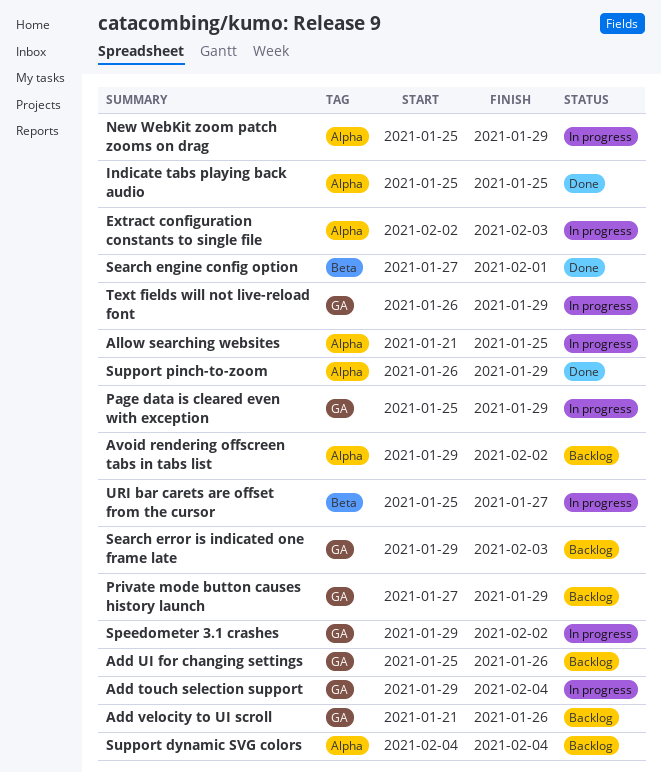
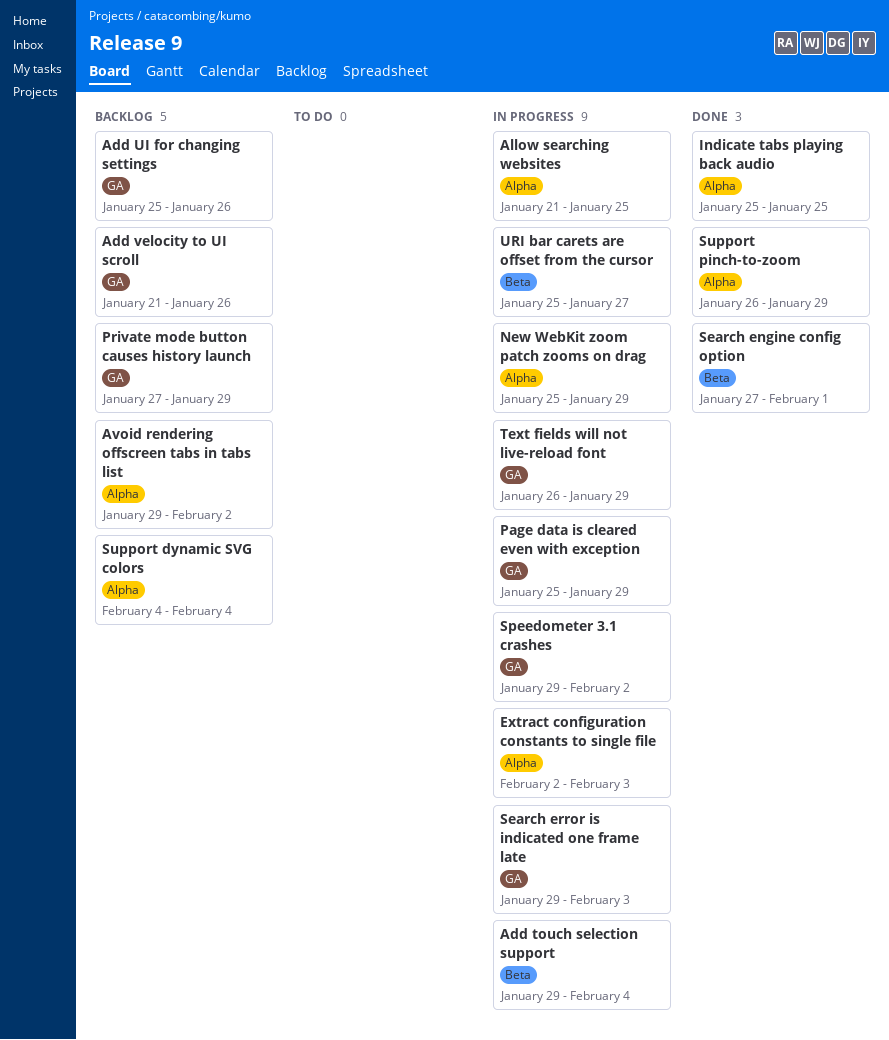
Add touch selection support, label: GA -> Beta
Search error is indicated one frame late, status: Backlog -> In progress

